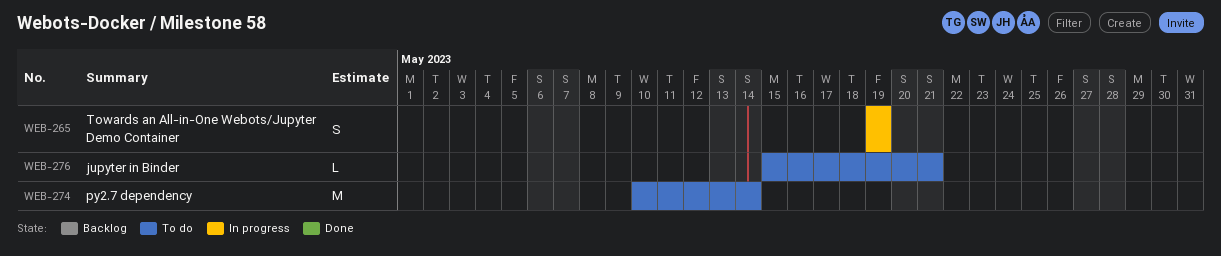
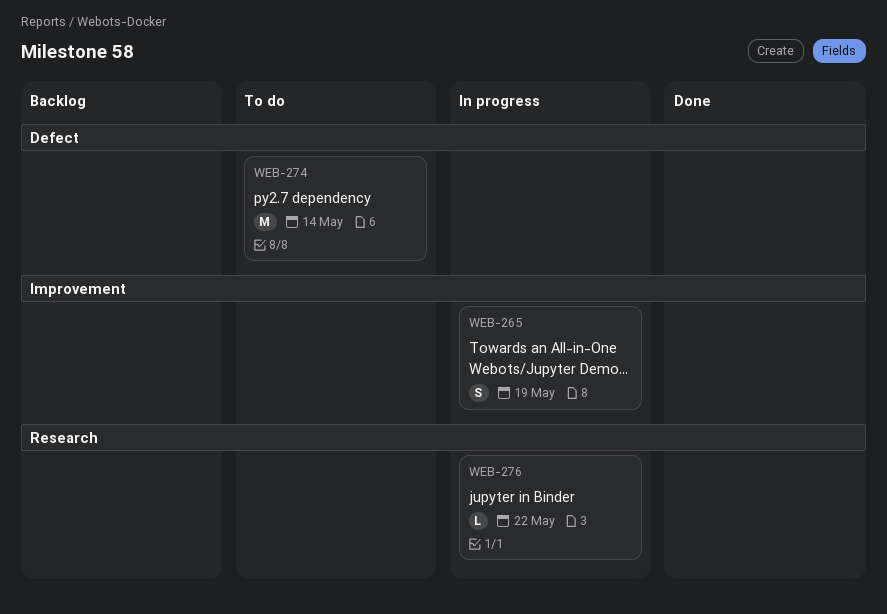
WEB-276, status: To do -> In progress
WEB-276, due: May 21 -> May 22

